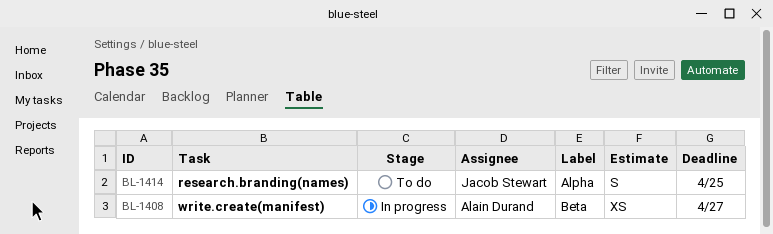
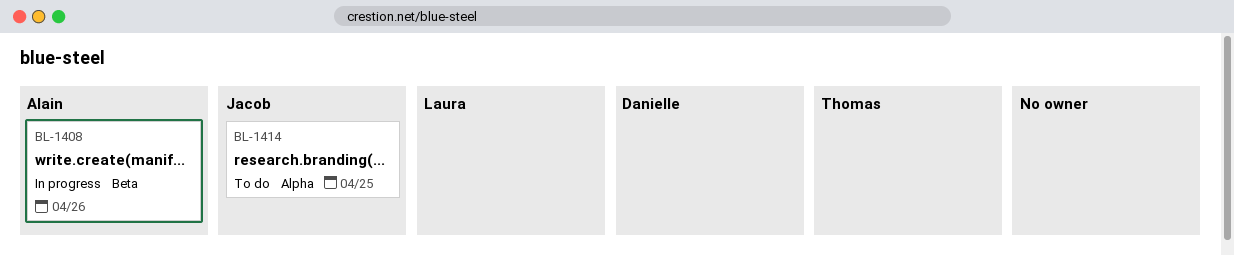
BL-1408, due: Apr 27 -> Apr 26

